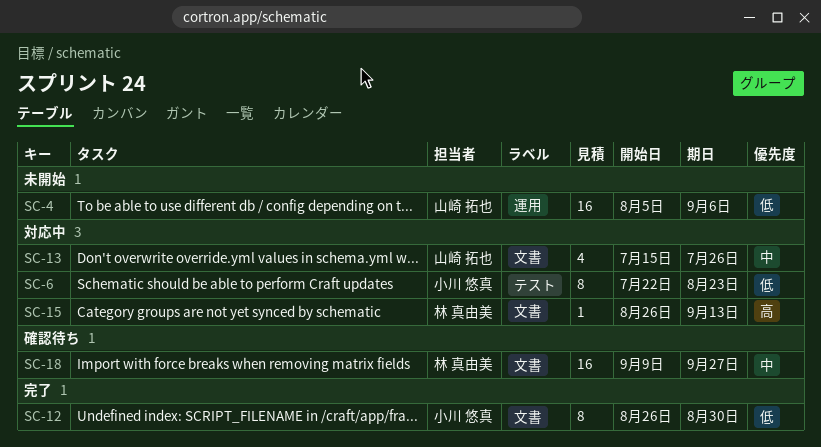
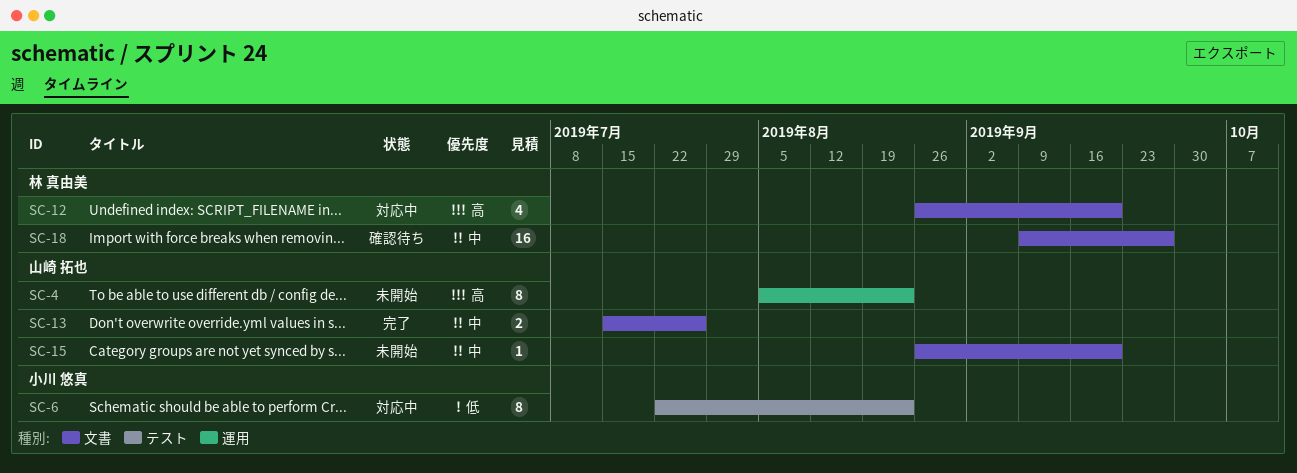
SC-4, priority: 低 -> 高
SC-4, estimate: 16 -> 8
SC-4, due: Sep 6 -> Aug 23
SC-12, status: 完了 -> 対応中
SC-12, owner: 小川 悠真 -> 林 真由美
SC-12, priority: 低 -> 高
SC-12, estimate: 8 -> 4
SC-12, due: Aug 30 -> Sep 20
SC-13, status: 対応中 -> 完了
SC-13, estimate: 4 -> 2
SC-15, status: 対応中 -> 未開始
SC-15, owner: 林 真由美 -> 山崎 拓也
SC-15, priority: 高 -> 中
SC-15, due: Sep 13 -> Sep 20

